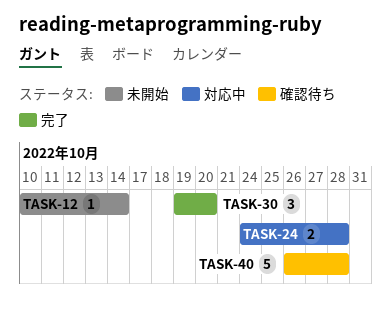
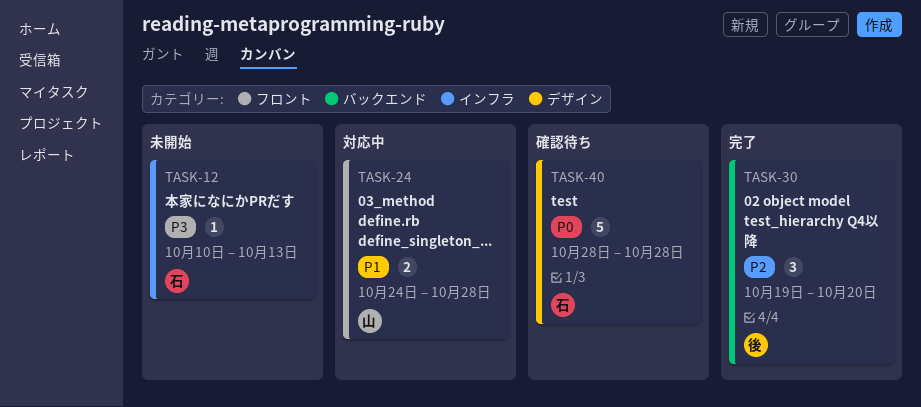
TASK-12, due: Oct 14 -> Oct 13
TASK-40, start: Oct 26 -> Oct 28

